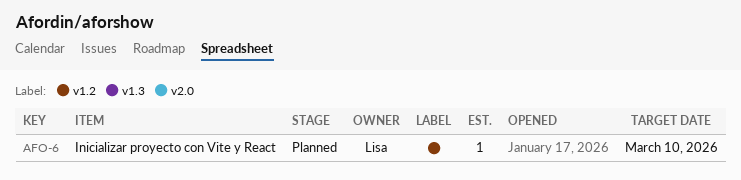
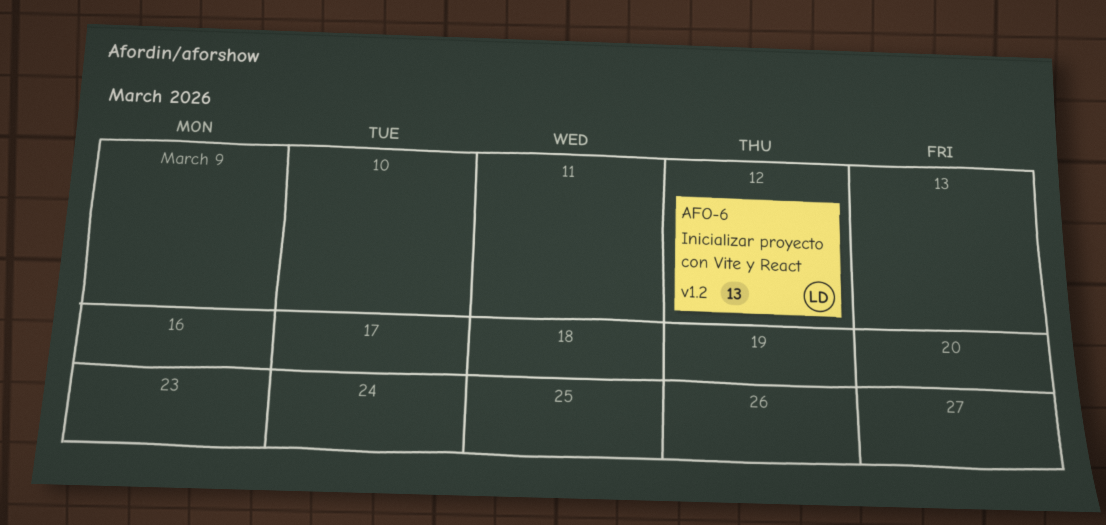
AFO-6, estimate: 1 -> 13
AFO-6, due: Mar 10 -> Mar 12

